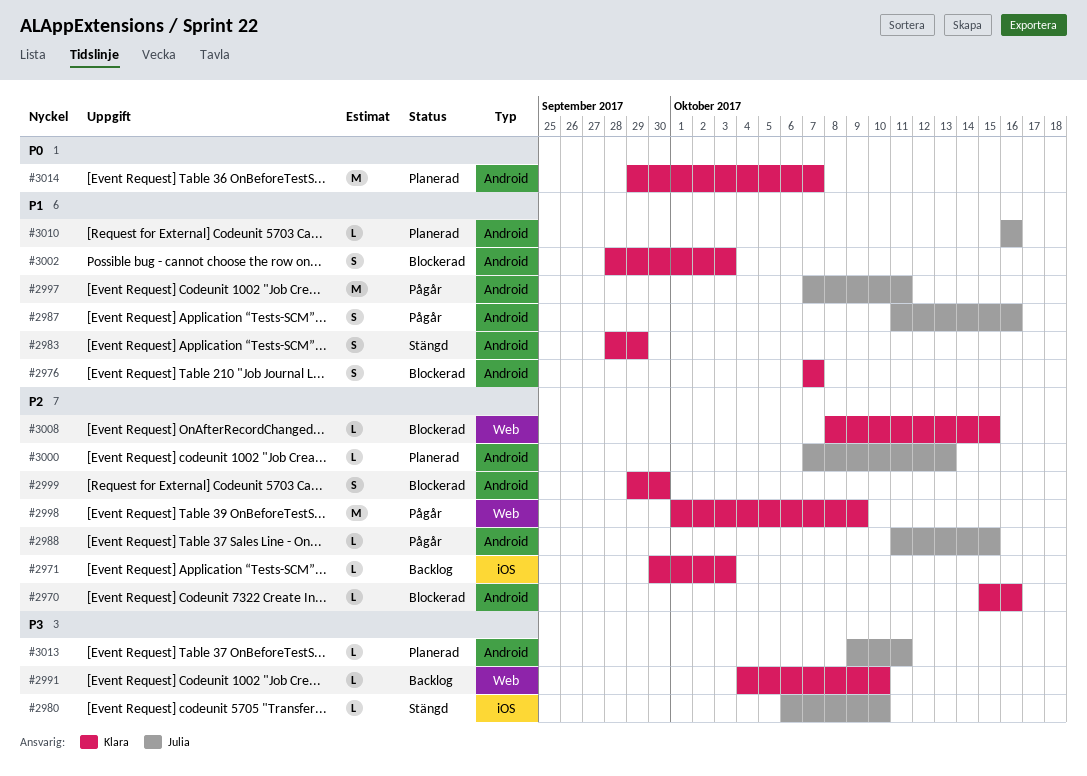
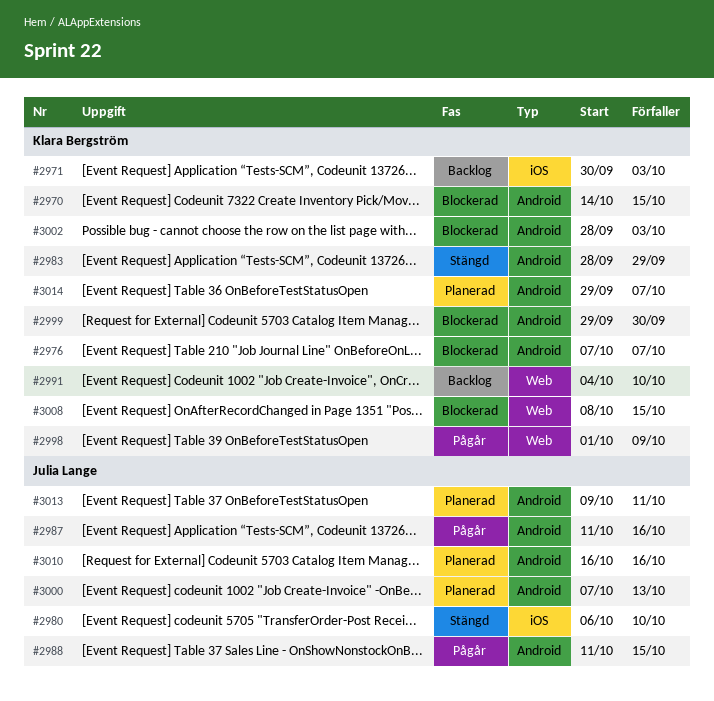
#2970, start: Oct 15 -> Oct 14
#2970, due: Oct 16 -> Oct 15
#2997: present -> none

